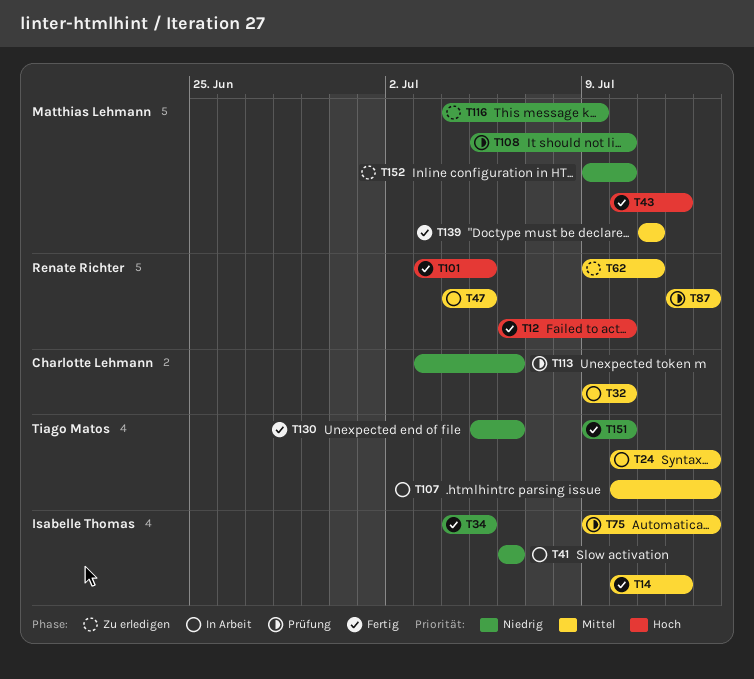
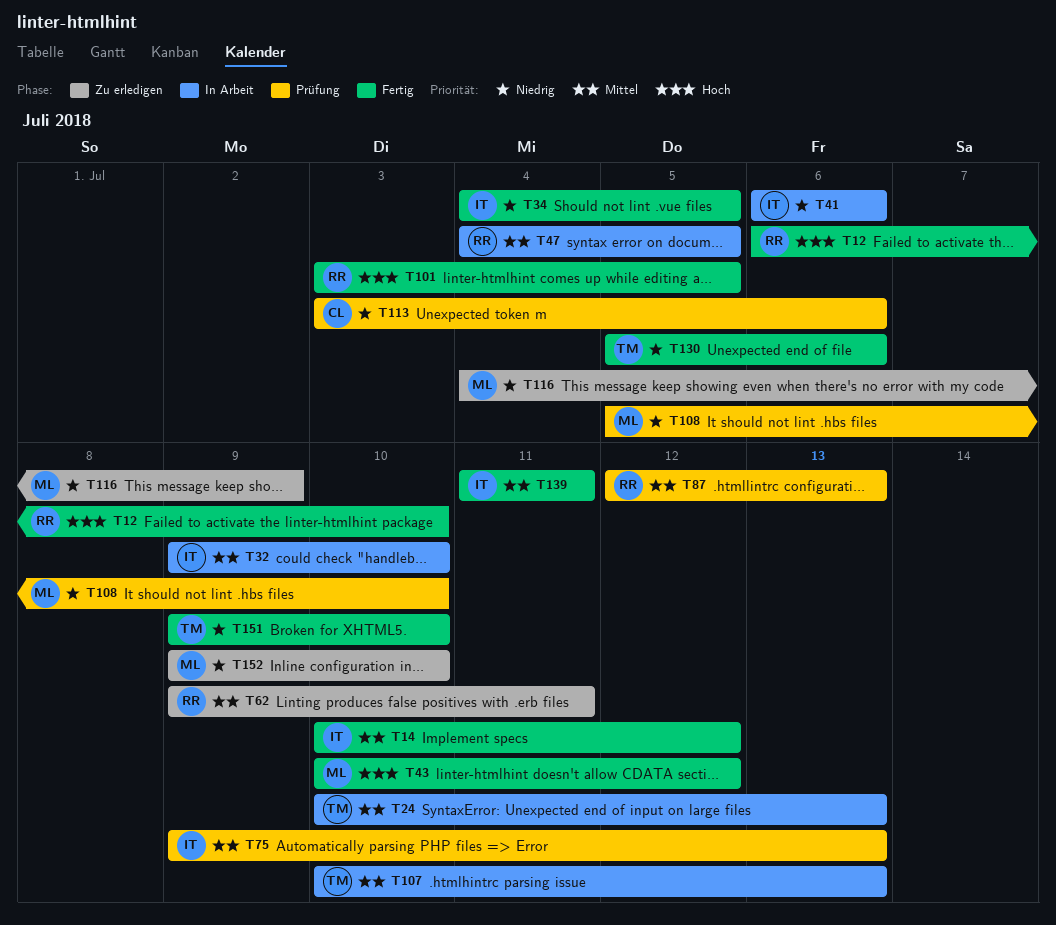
T32, owner: Charlotte Lehmann -> Isabelle Thomas
T139, owner: Matthias Lehmann -> Isabelle Thomas

